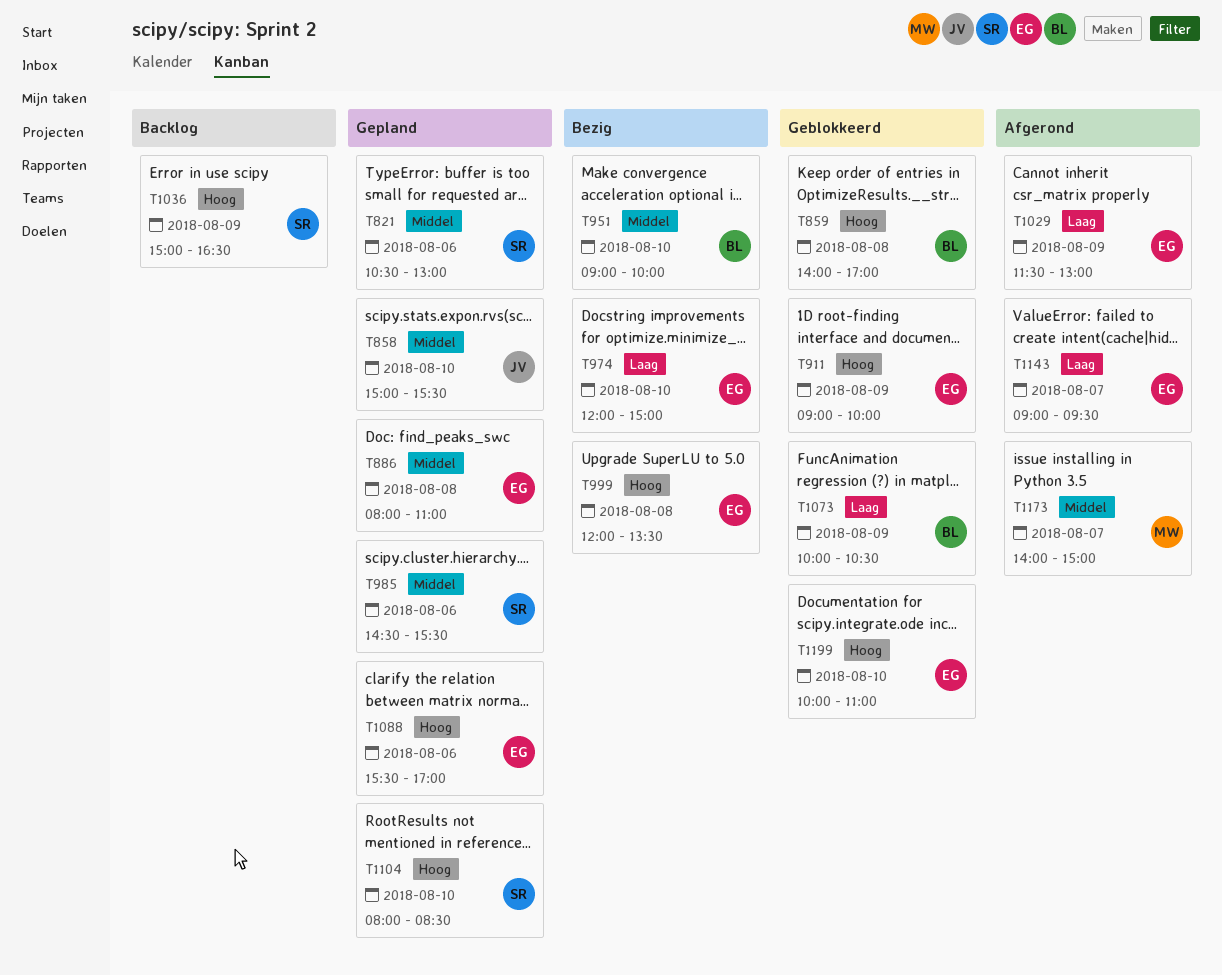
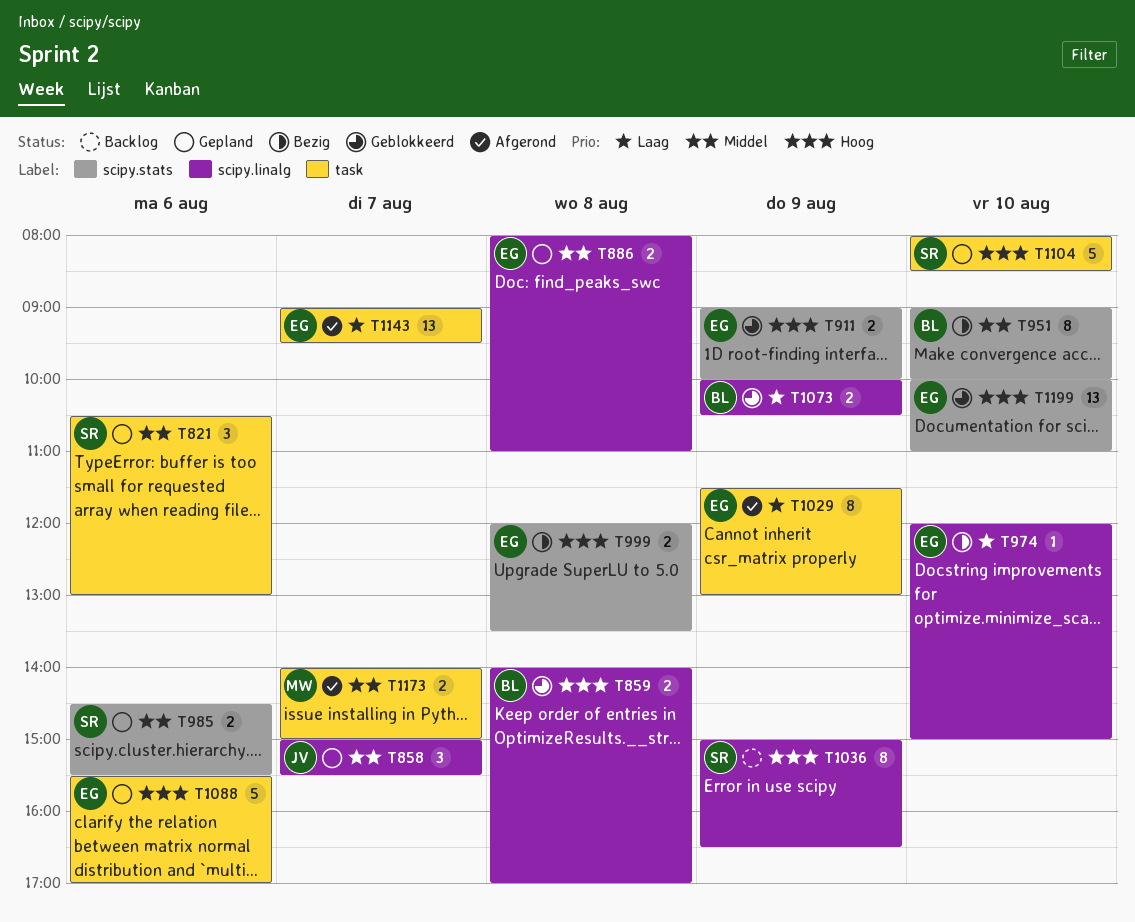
T858, day: Aug 10 -> Aug 7

